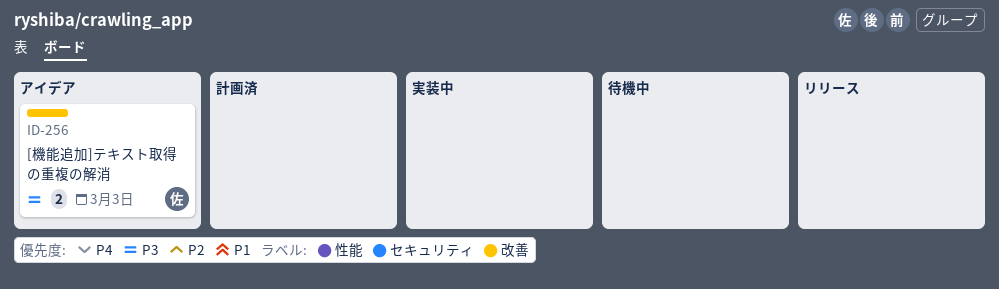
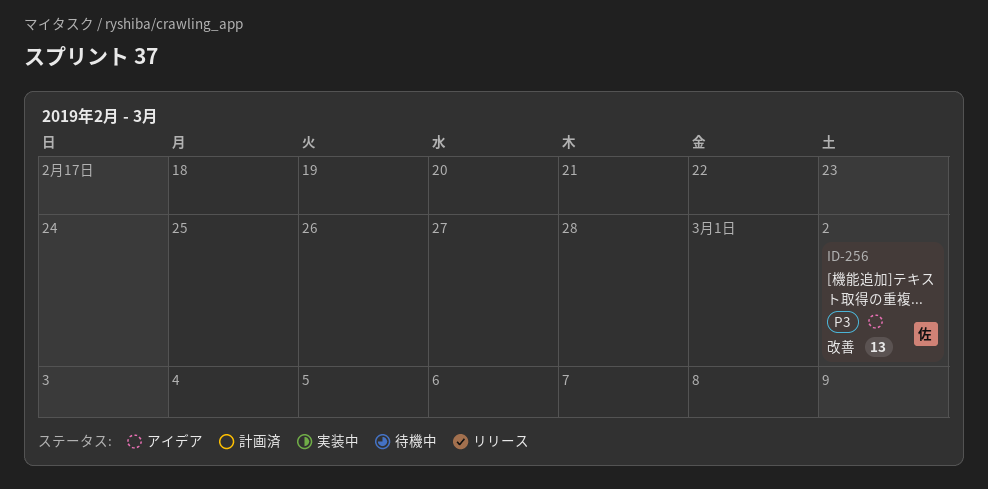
ID-256, estimate: 2 -> 13
ID-256, due: Mar 3 -> Mar 2

